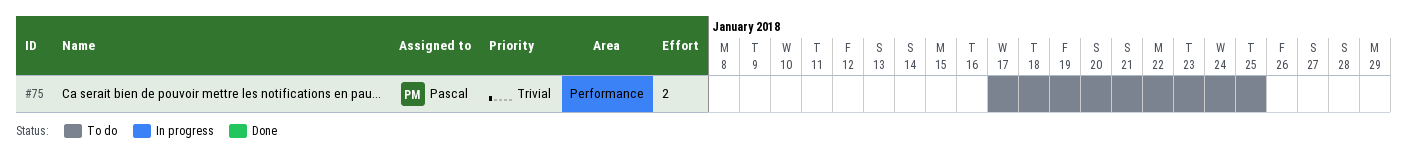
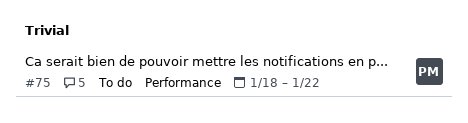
#75, start: Jan 17 -> Jan 18
#75, due: Jan 25 -> Jan 22

